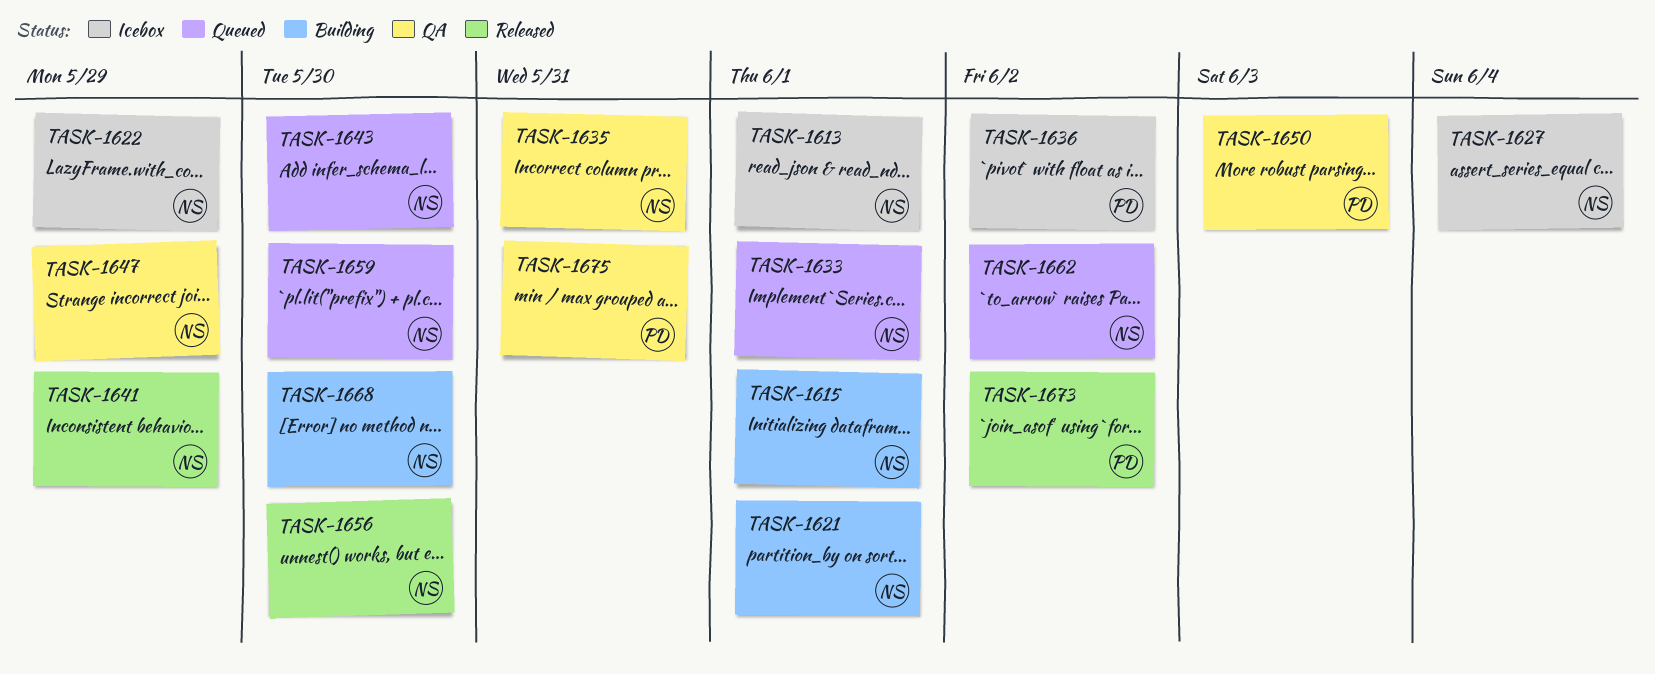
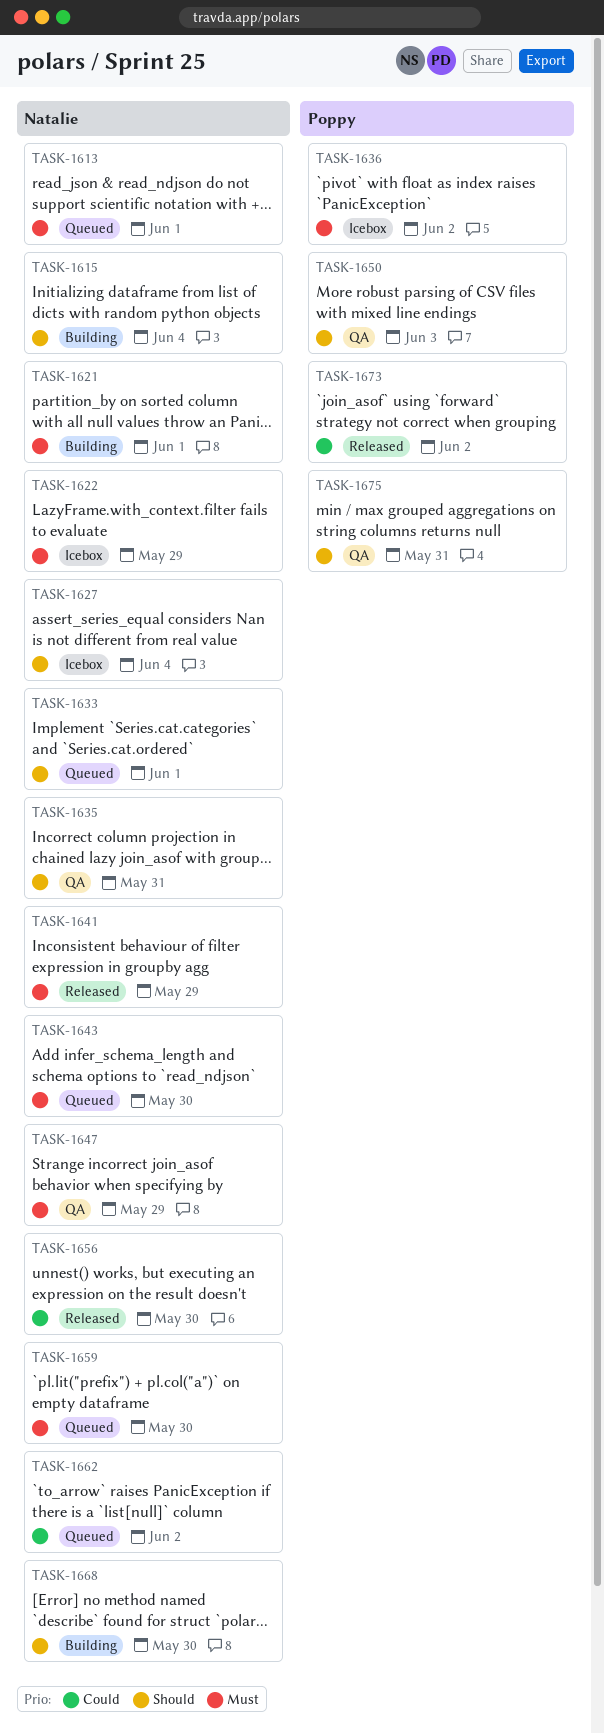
TASK-1613, status: Icebox -> Queued
TASK-1615, due: Jun 1 -> Jun 4

